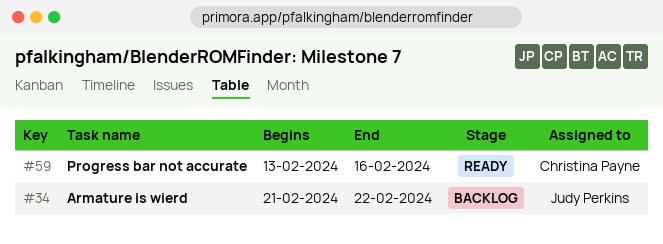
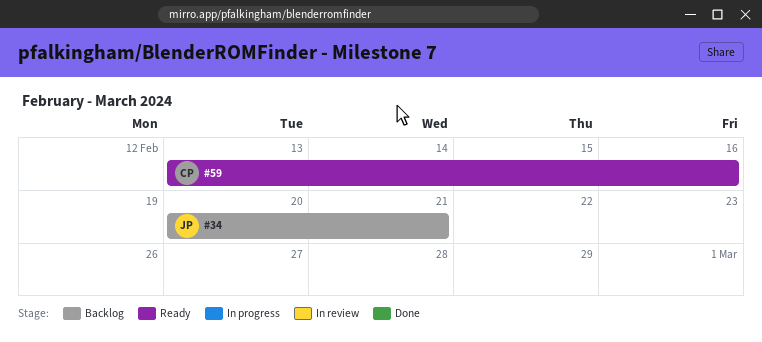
#34, start: Feb 21 -> Feb 20
#34, due: Feb 22 -> Feb 21

